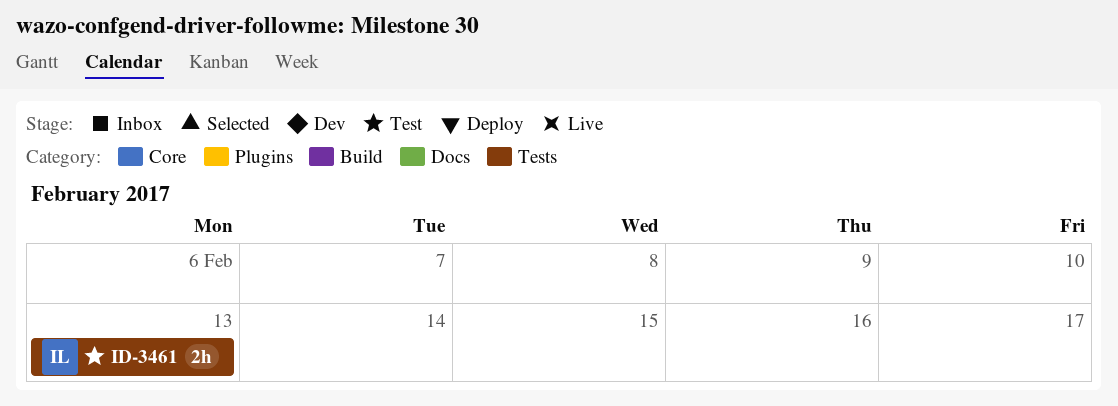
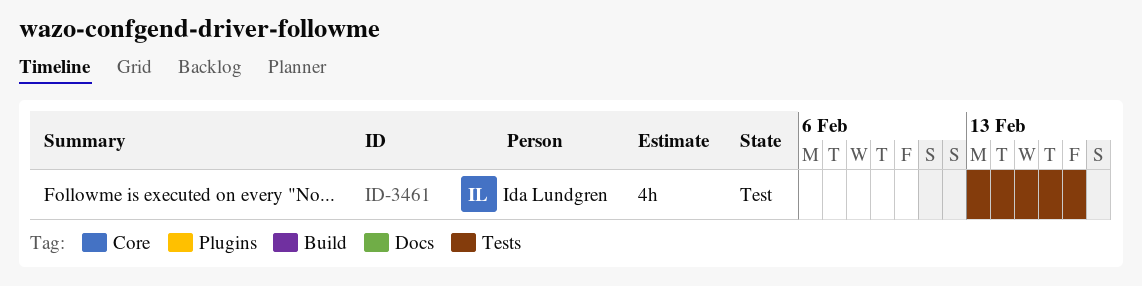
ID-3461, estimate: 2h -> 4h
ID-3461, due: Feb 13 -> Feb 17

